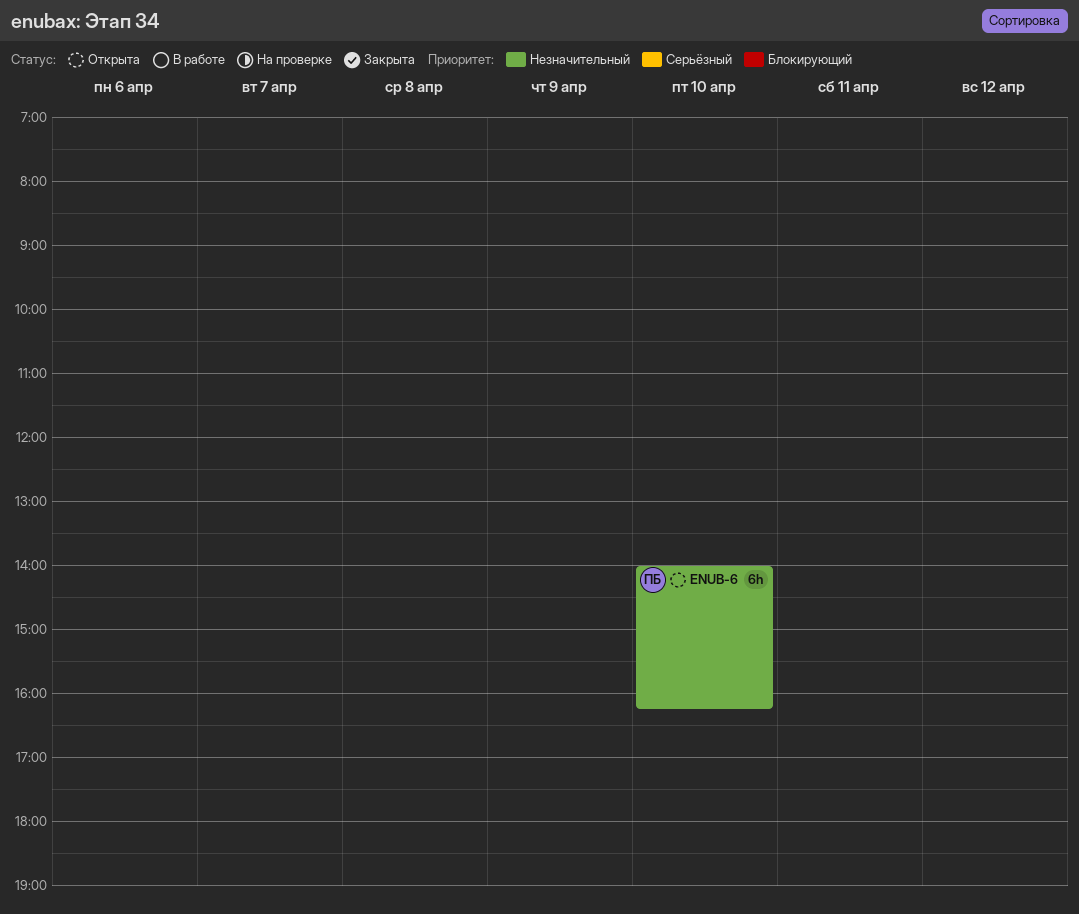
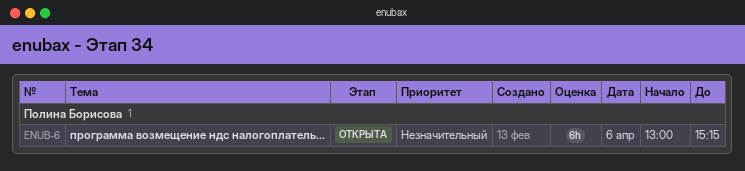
ENUB-6, day: Apr 10 -> Apr 6
ENUB-6, begins: 14:00 -> 13:00
ENUB-6, ends: 16:15 -> 15:15

